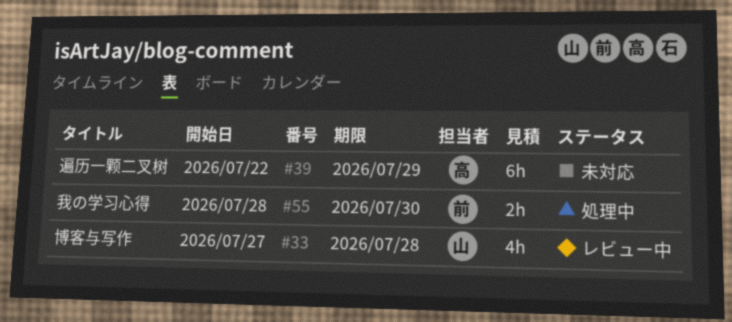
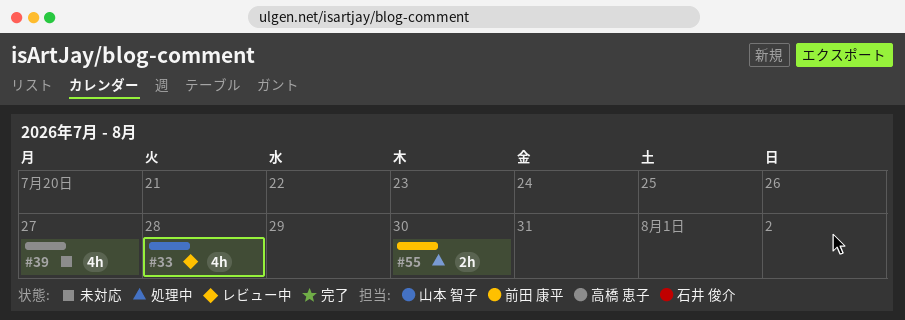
#39, estimate: 6h -> 4h
#39, due: Jul 29 -> Jul 27

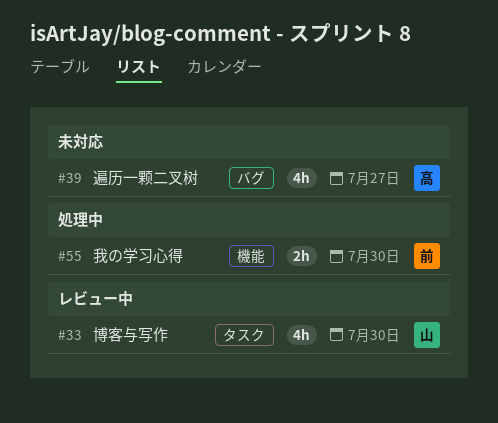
#33, due: Jul 28 -> Jul 30

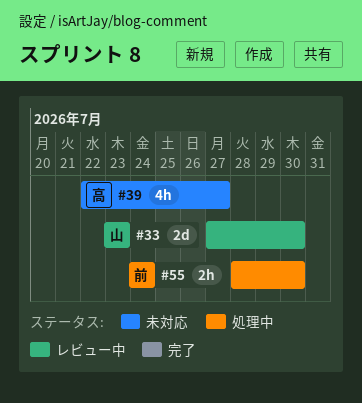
#33, estimate: 4h -> 2d

